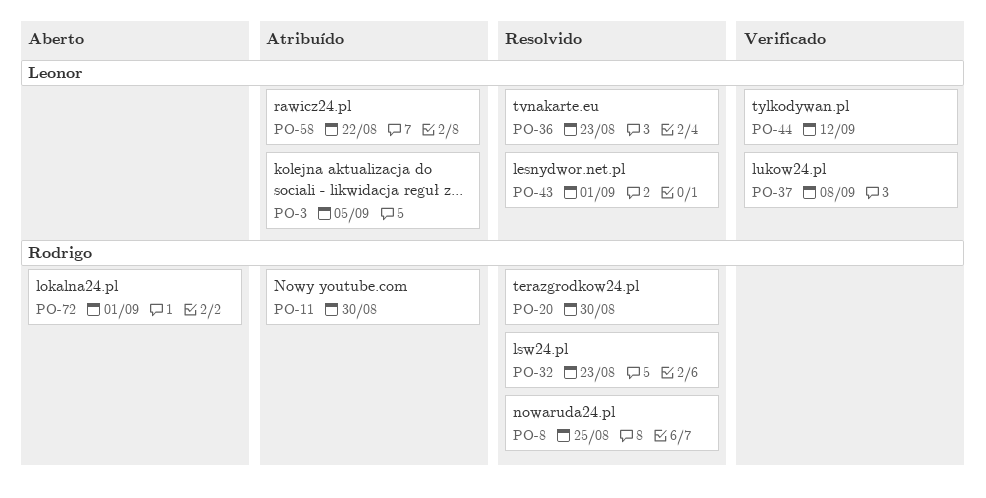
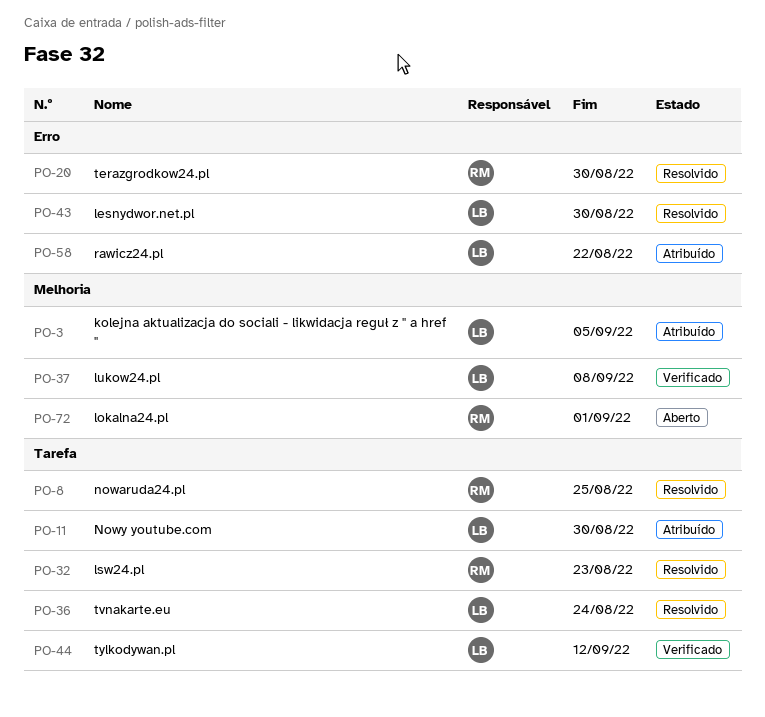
PO-11, owner: Rodrigo -> Leonor
PO-36, due: Aug 23 -> Aug 24
PO-43, due: Sep 1 -> Aug 30

